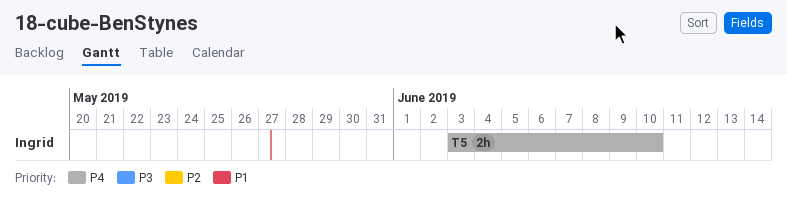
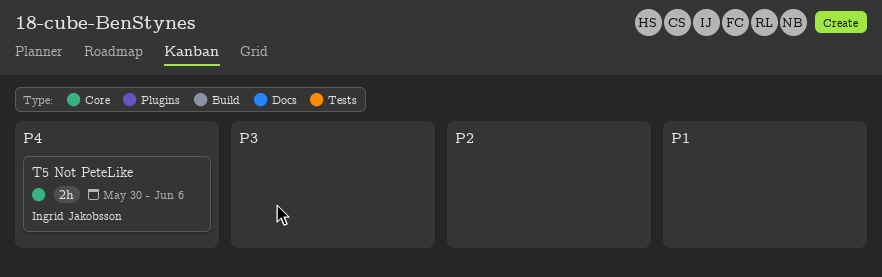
T5, start: Jun 3 -> May 30
T5, due: Jun 10 -> Jun 6

